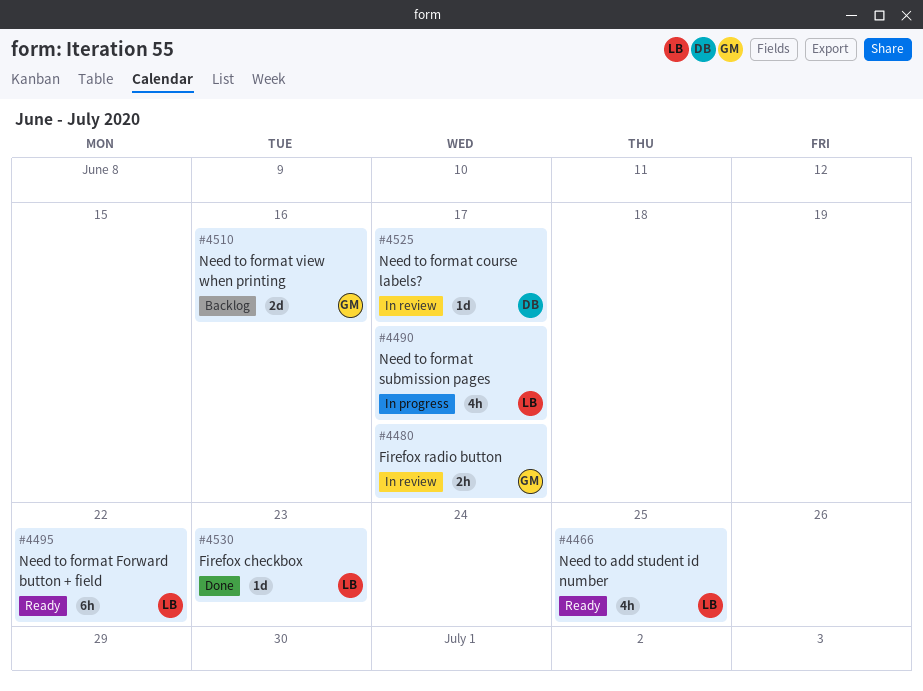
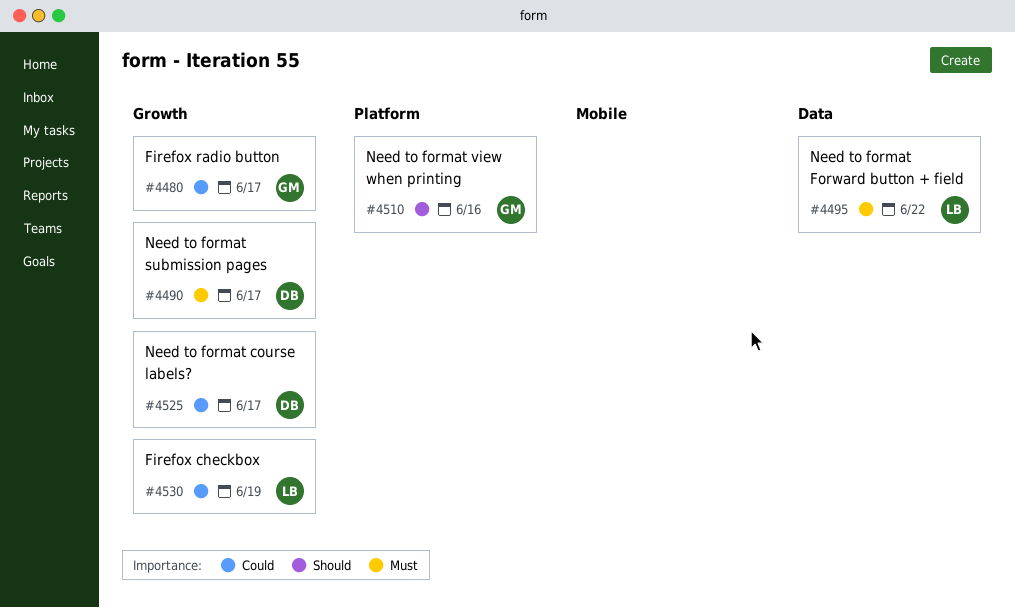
#4466: present -> none
#4490, owner: LB -> DB
#4530, due: Jun 23 -> Jun 19

